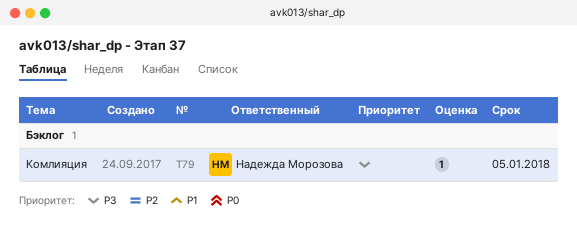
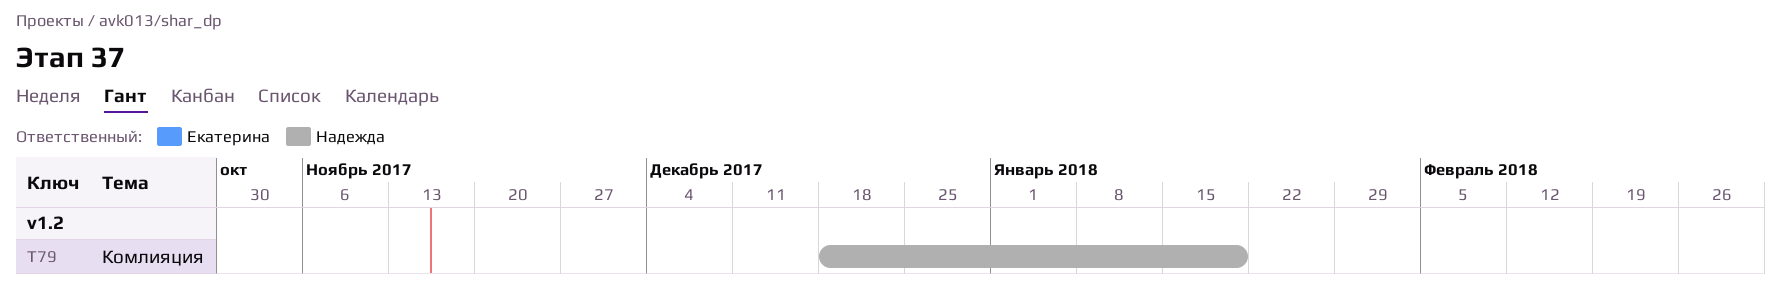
T79, due: Jan 5 -> Jan 19

